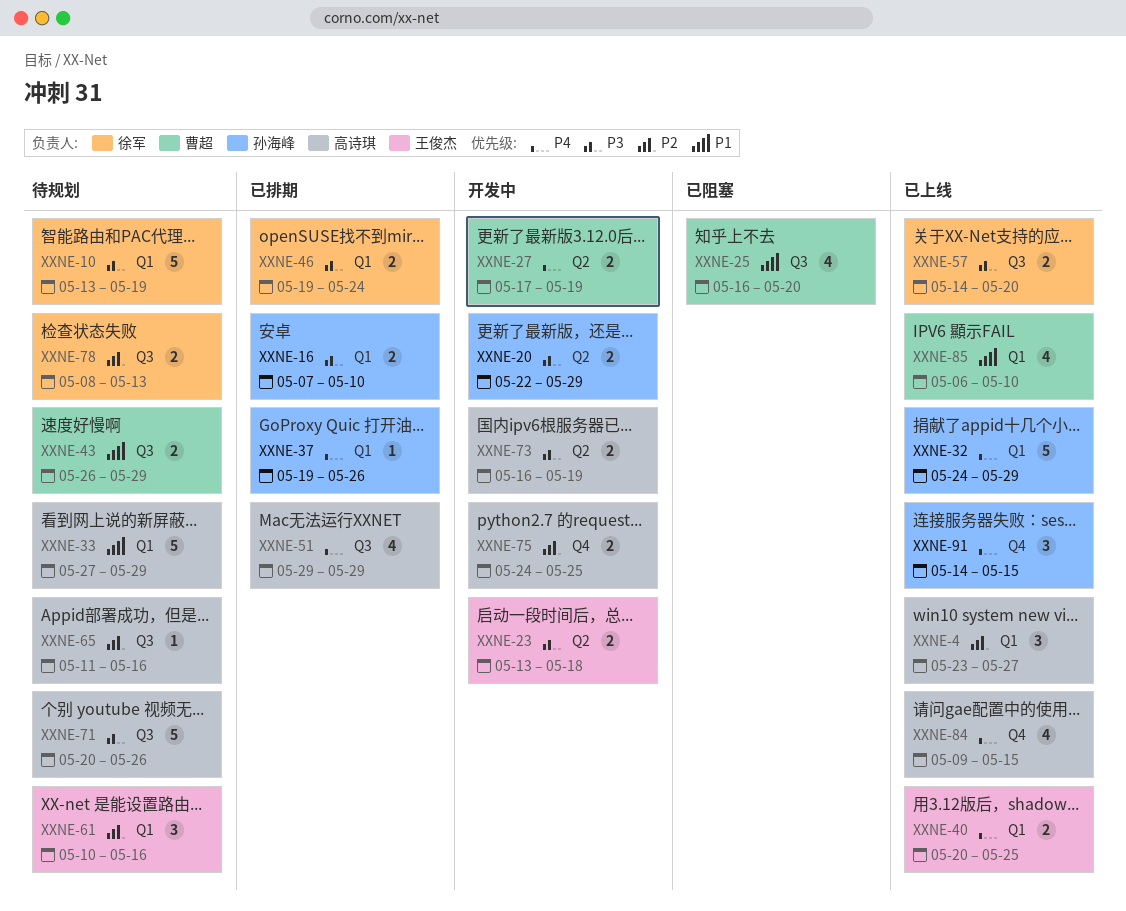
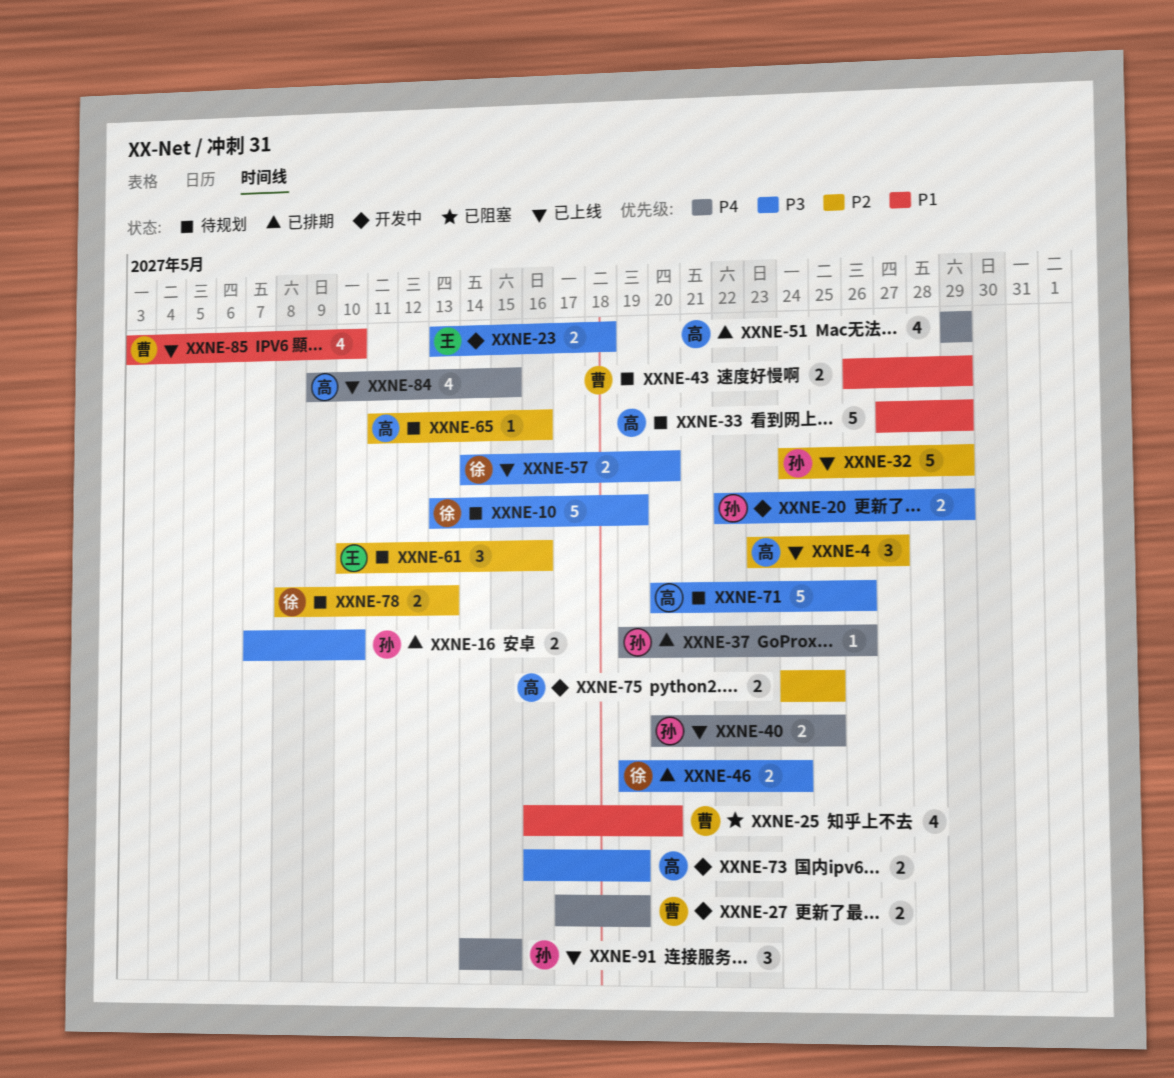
XXNE-32, priority: P4 -> P2
XXNE-40, owner: 王俊杰 -> 孙海峰
XXNE-85, start: May 6 -> May 3

